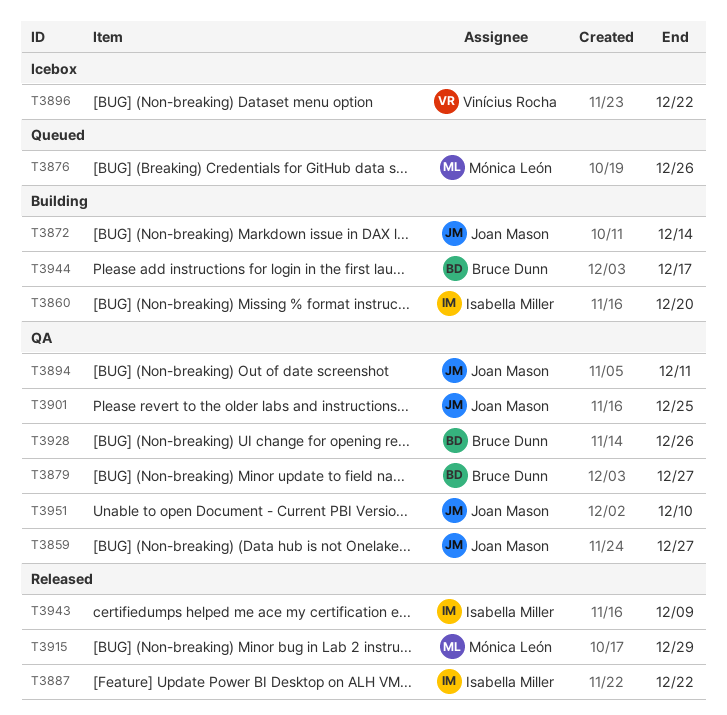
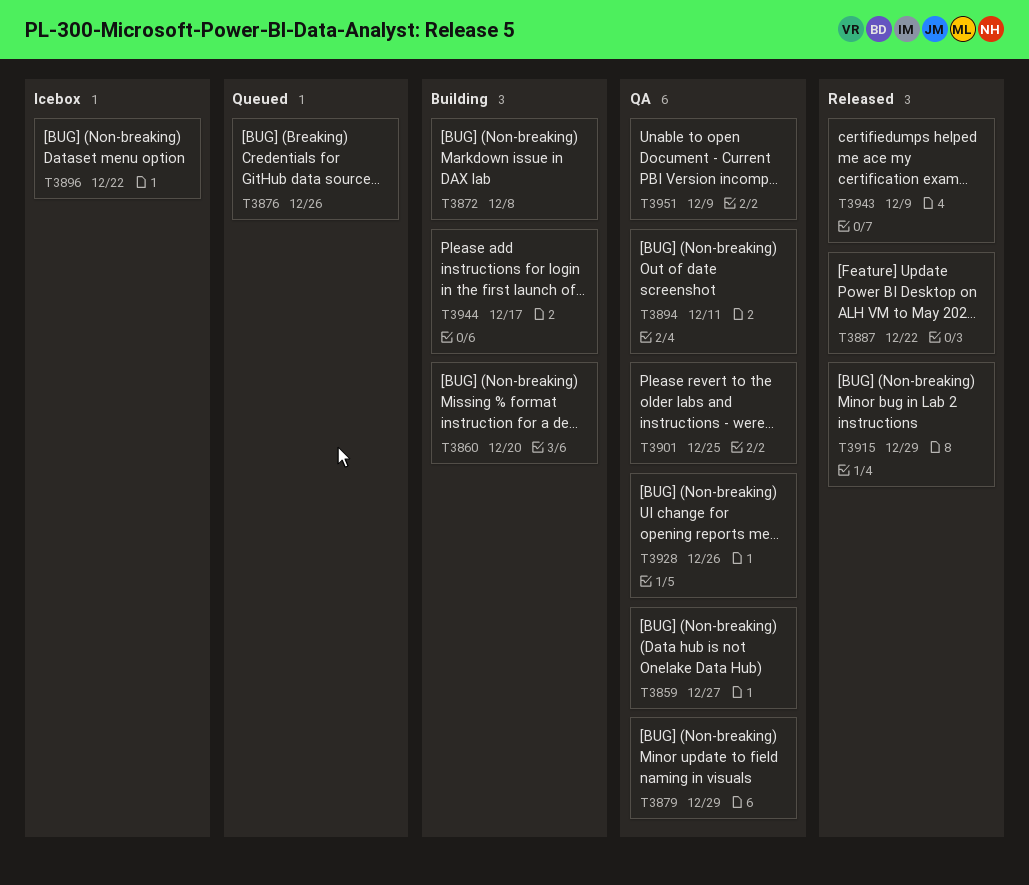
T3872, due: Dec 14 -> Dec 8
T3879, due: Dec 27 -> Dec 29
T3951, due: Dec 10 -> Dec 9

